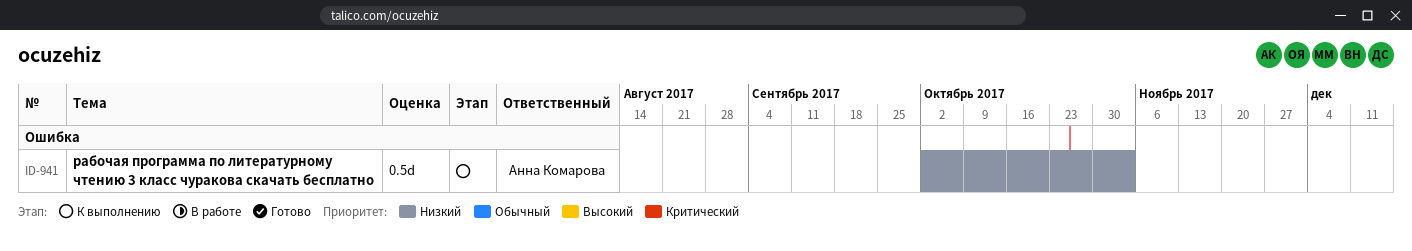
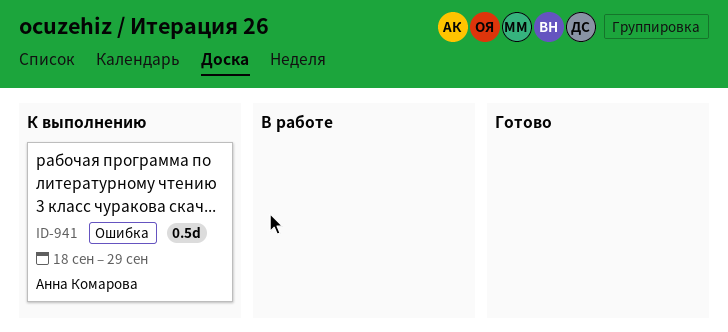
ID-941, start: Oct 2 -> Sep 18
ID-941, due: Nov 3 -> Sep 29

